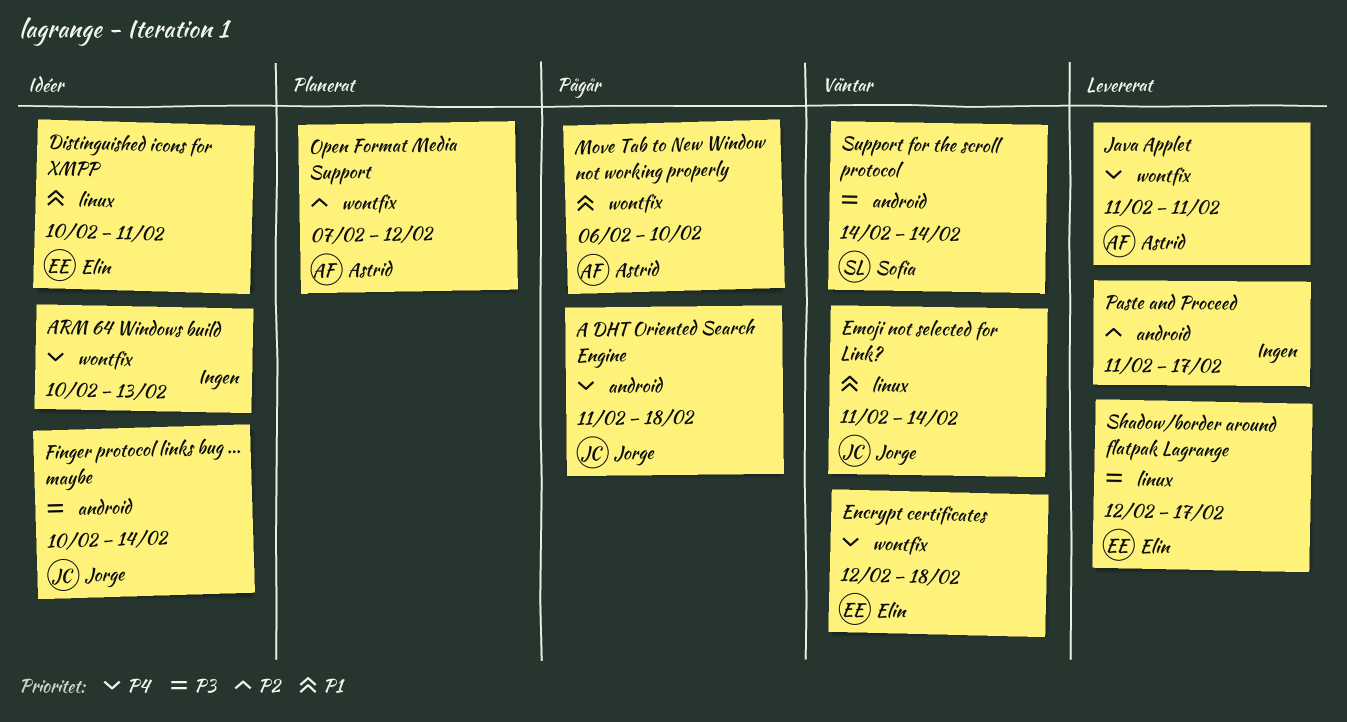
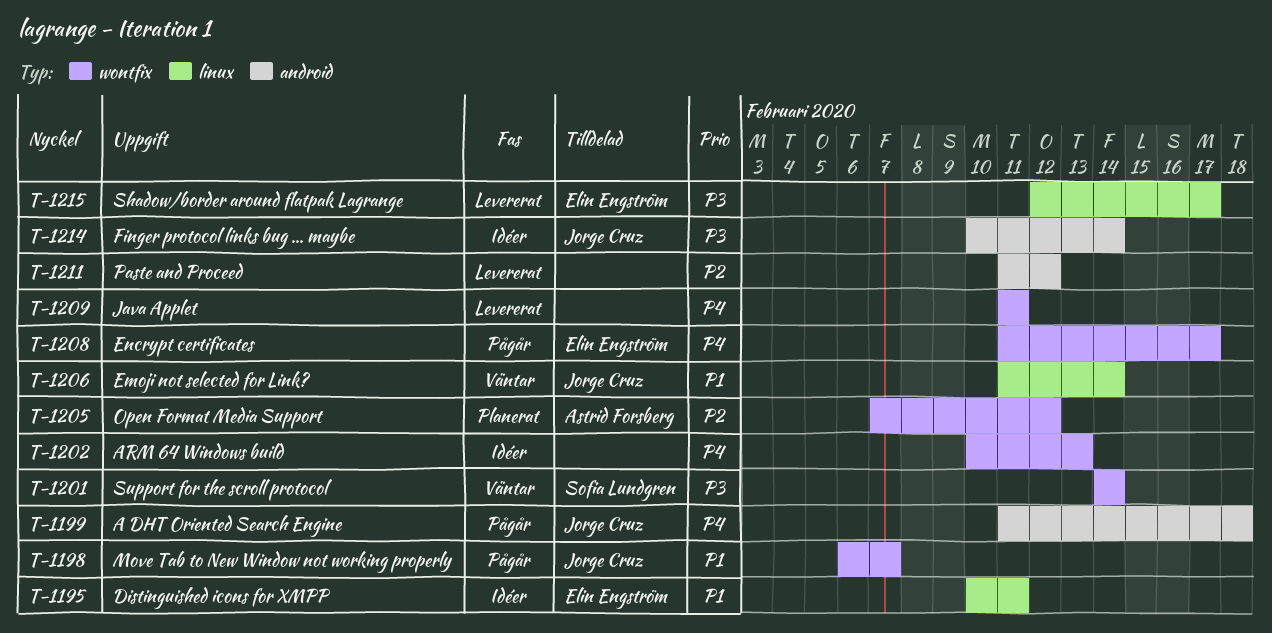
Encrypt certificates, status: Väntar -> Pågår
Encrypt certificates, start: Feb 12 -> Feb 11
Encrypt certificates, due: Feb 18 -> Feb 17
Java Applet, owner: Astrid Forsberg -> none
Move Tab to New Window not working properly, owner: Astrid Forsberg -> Jorge Cruz
Move Tab to New Window not working properly, due: Feb 10 -> Feb 7
Paste and Proceed, due: Feb 17 -> Feb 12
Support for the scroll protocol, label: android -> wontfix

